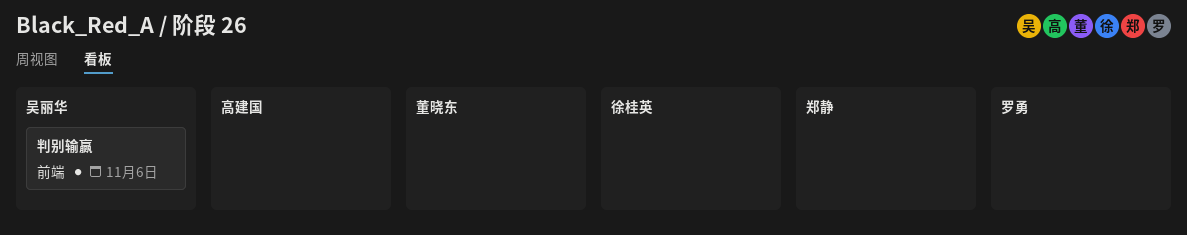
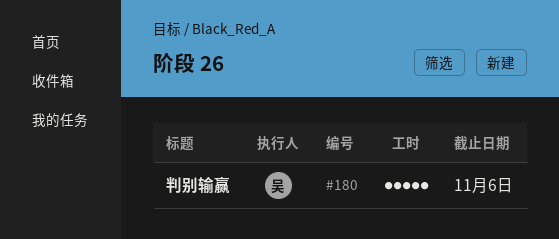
判别输赢, estimate: 1 -> 5

